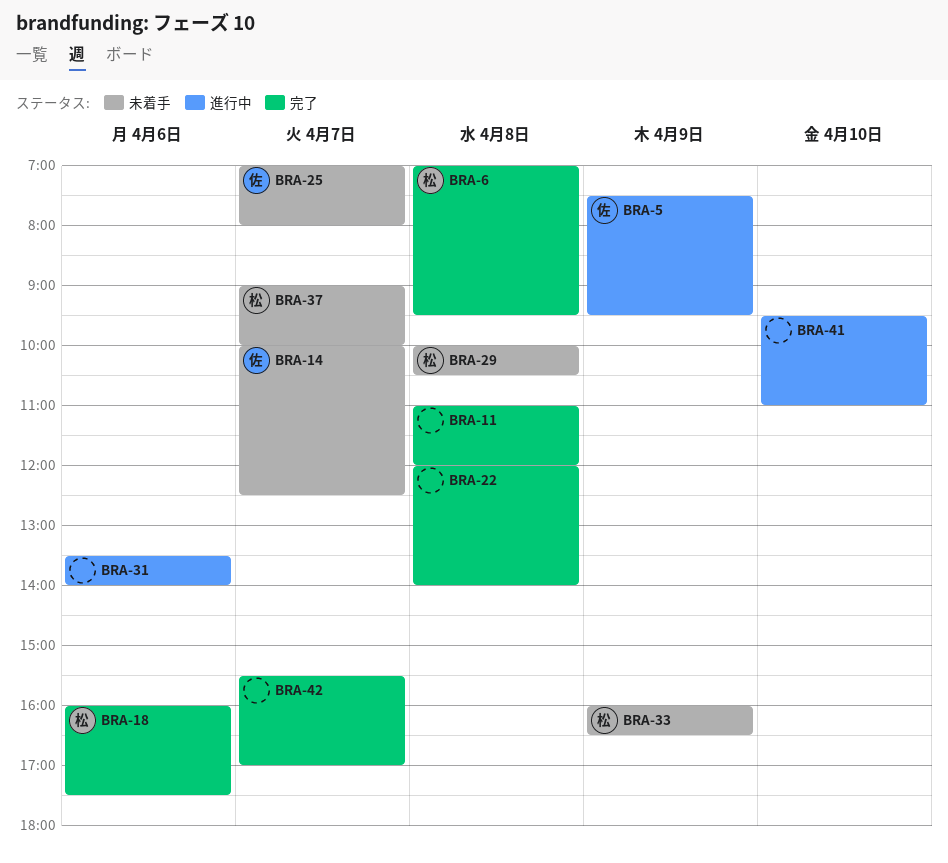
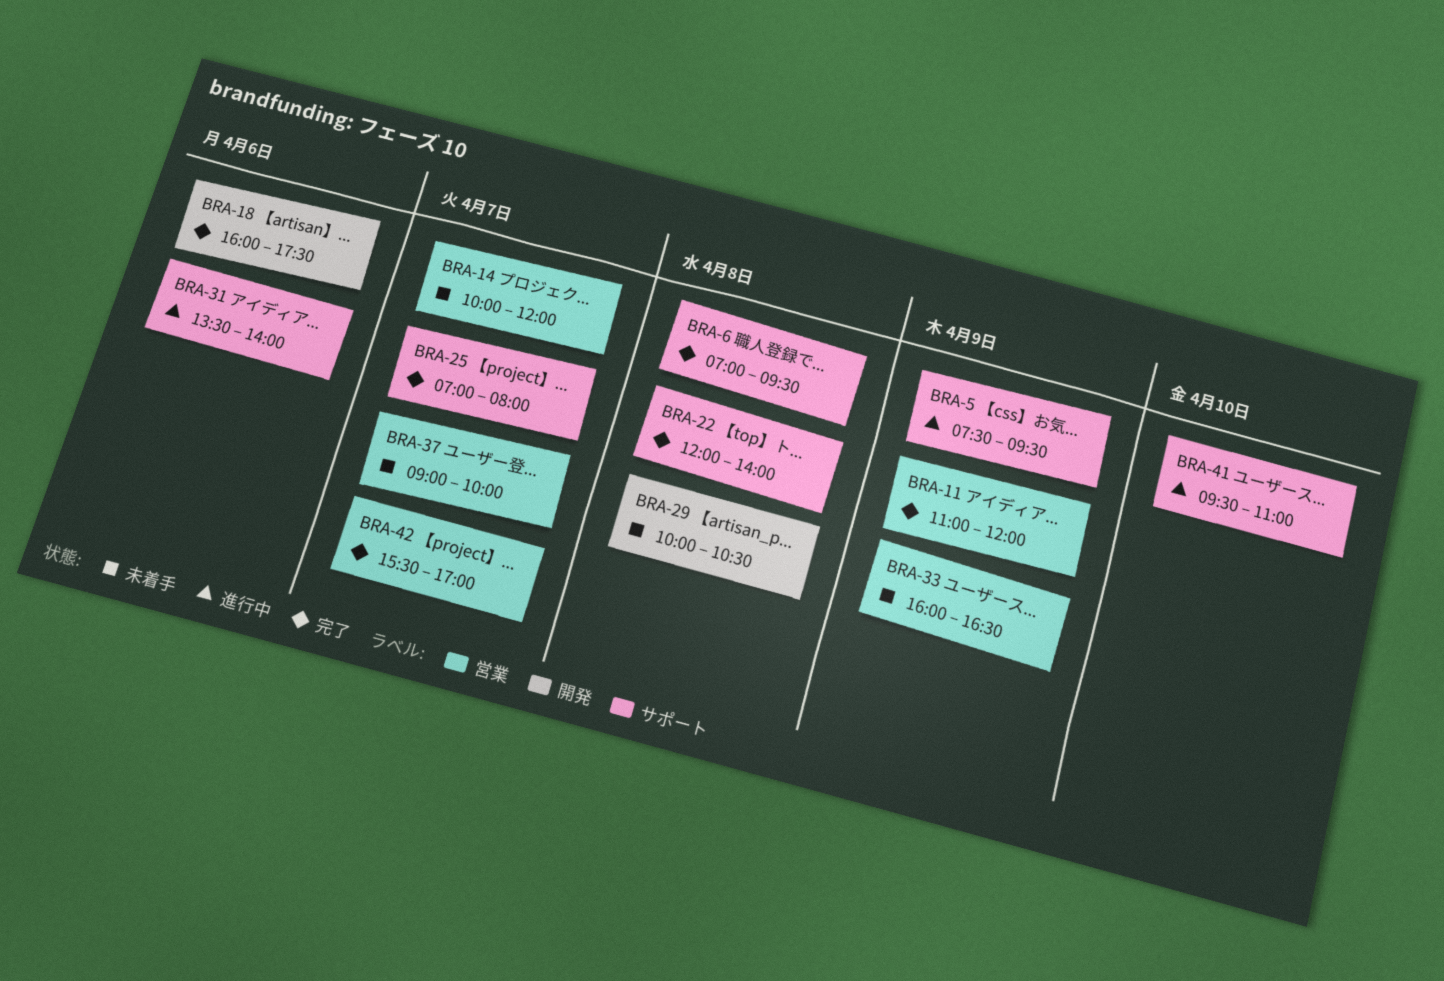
BRA-11, day: Apr 8 -> Apr 9
BRA-14, ends: 12:30 -> 12:00
BRA-25, status: 未着手 -> 完了

